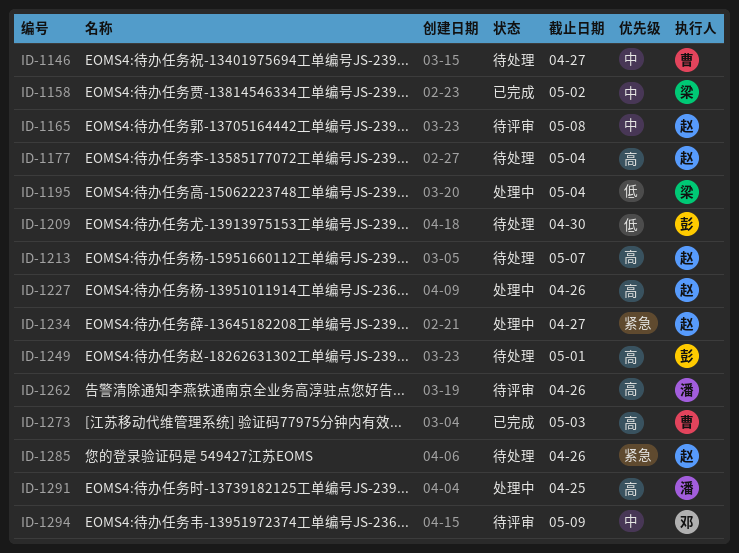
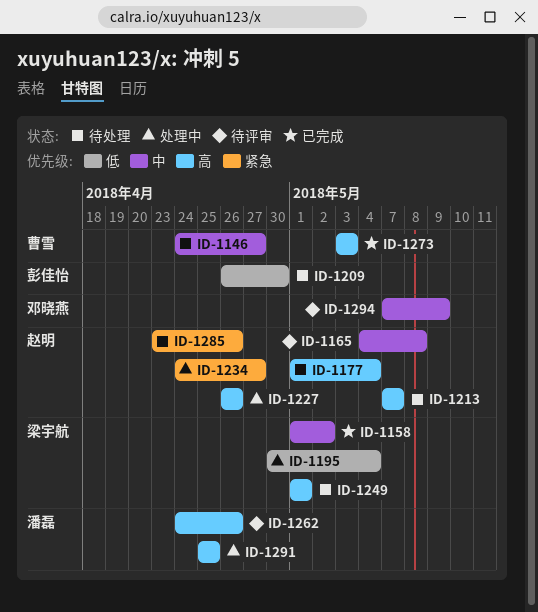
ID-1249, owner: 彭佳怡 -> 梁宇航

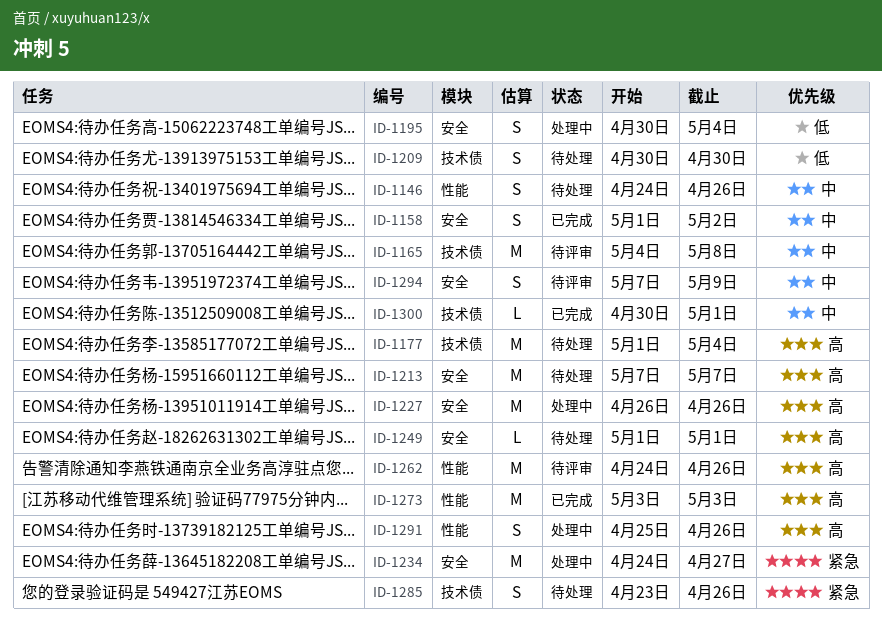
ID-1146, due: Apr 27 -> Apr 26
ID-1209, start: Apr 26 -> Apr 30
ID-1291, due: Apr 25 -> Apr 26
ID-1300: none -> present

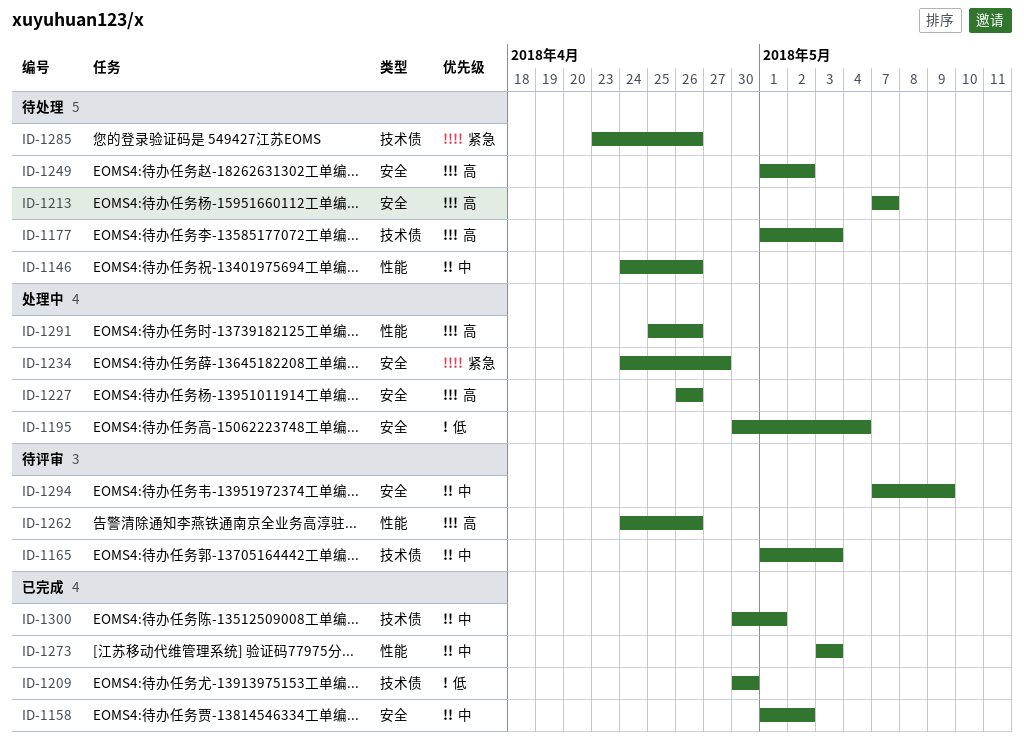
ID-1165, start: May 4 -> May 1
ID-1165, due: May 8 -> May 3
ID-1177, due: May 4 -> May 3
ID-1209, status: 待处理 -> 已完成
ID-1249, due: May 1 -> May 2
ID-1273, priority: 高 -> 中

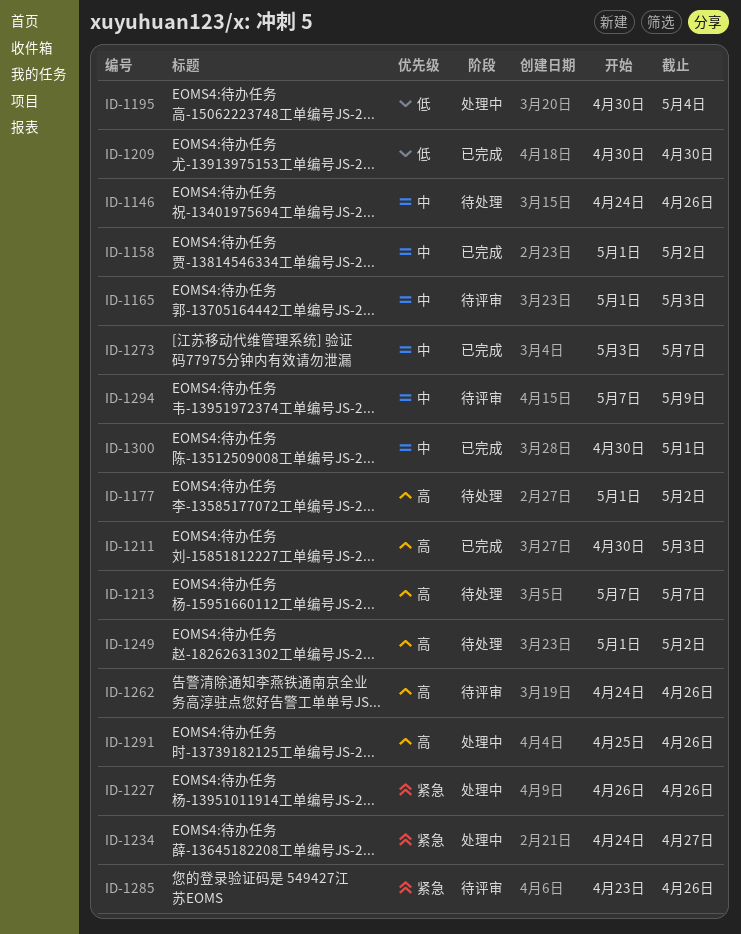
ID-1177, due: May 3 -> May 2
ID-1211: none -> present
ID-1227, priority: 高 -> 紧急
ID-1273, due: May 3 -> May 7
ID-1285, status: 待处理 -> 待评审

